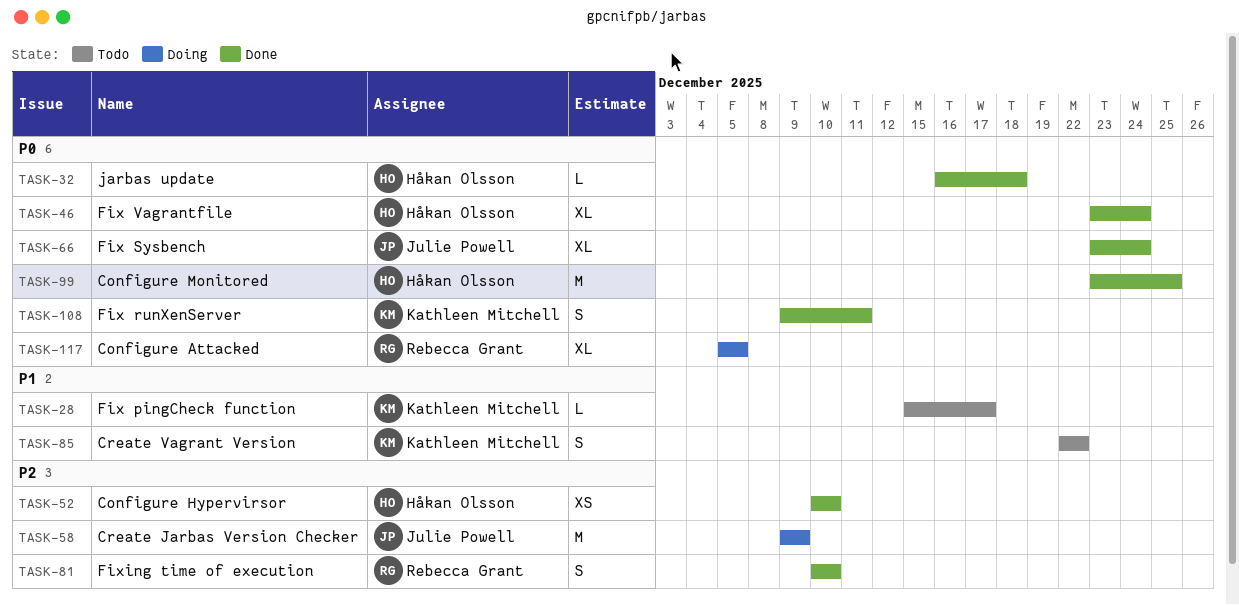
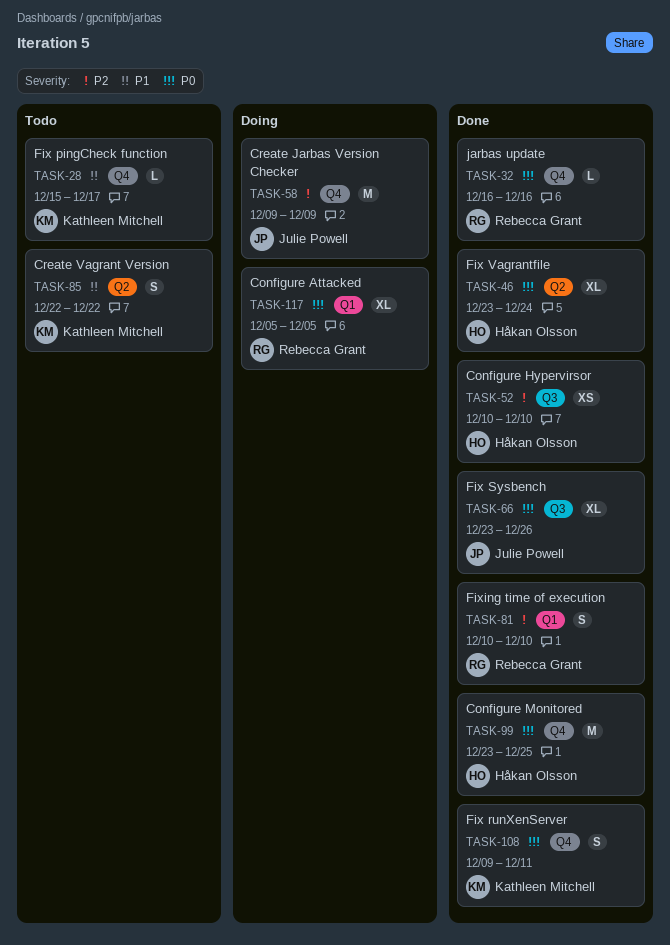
TASK-32, owner: Håkan Olsson -> Rebecca Grant
TASK-32, due: Dec 18 -> Dec 16
TASK-66, due: Dec 24 -> Dec 26

